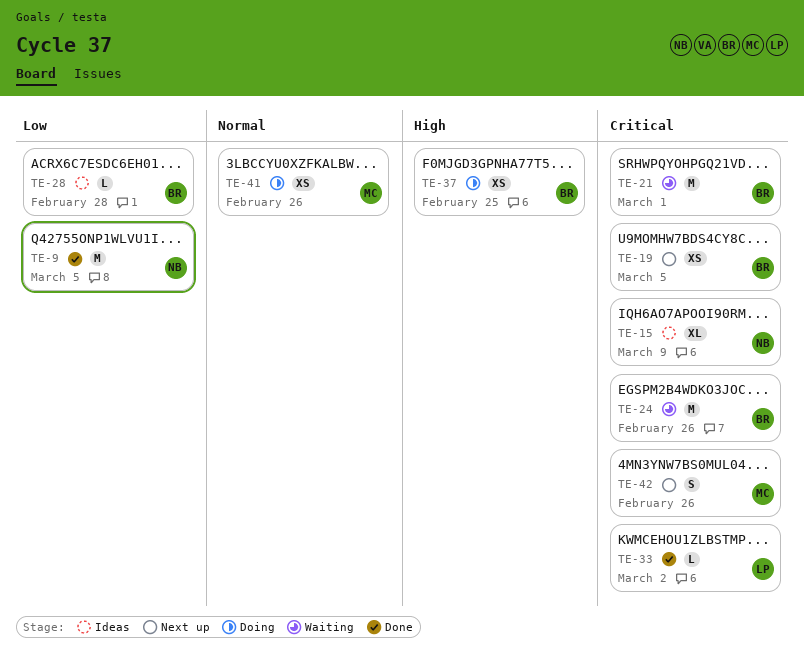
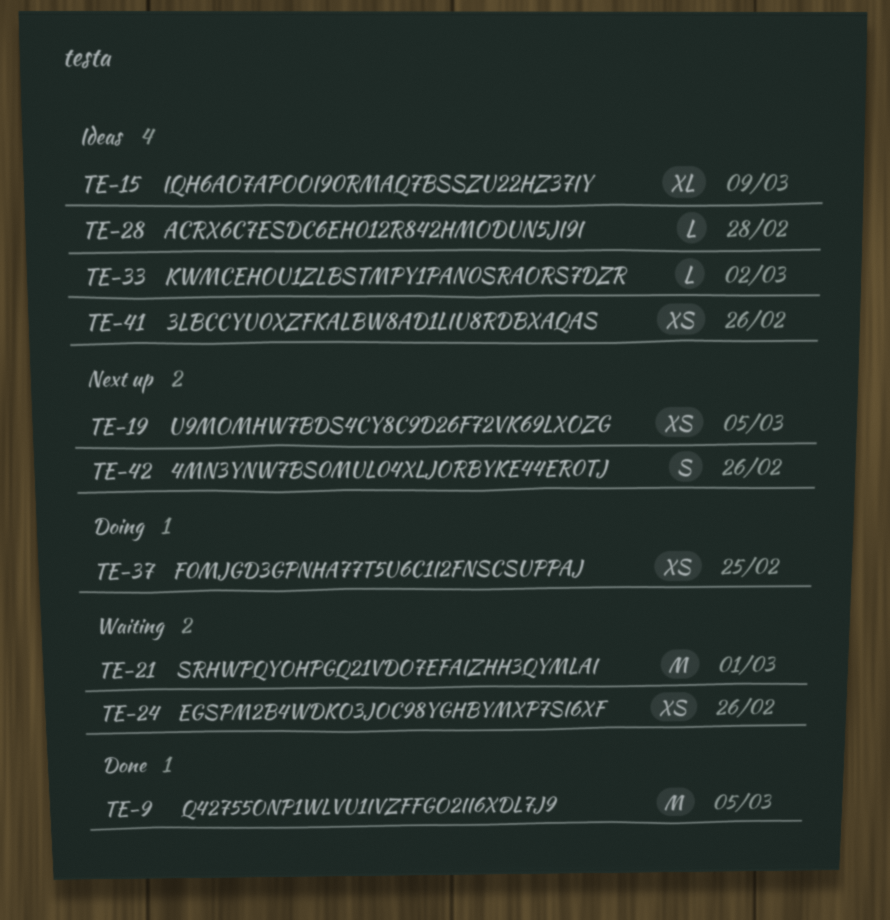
TE-24, estimate: M -> XS
TE-33, status: Done -> Ideas
TE-41, status: Doing -> Ideas

